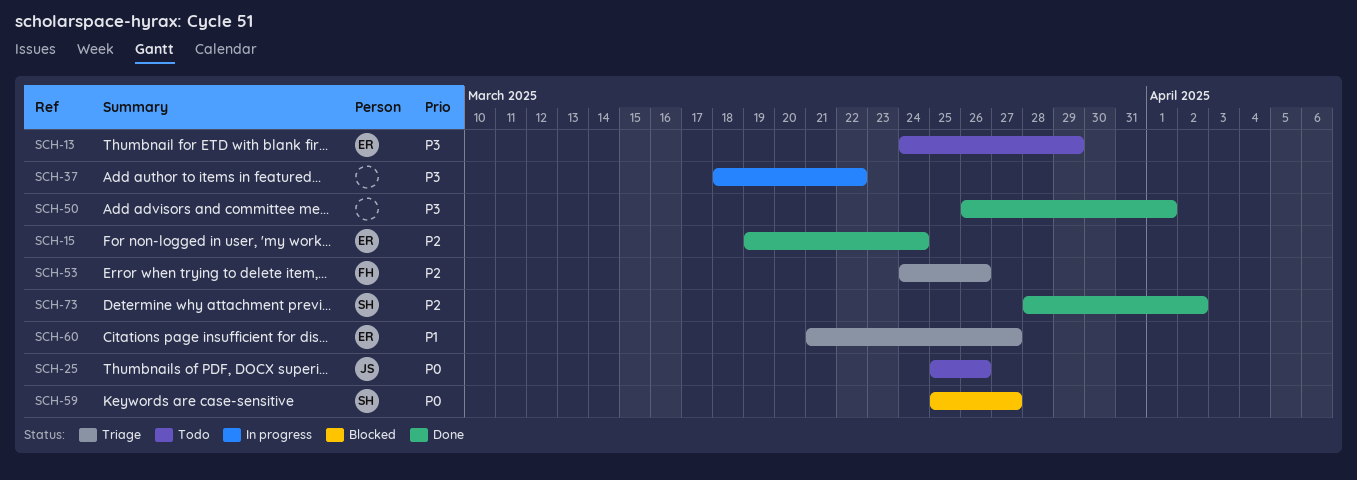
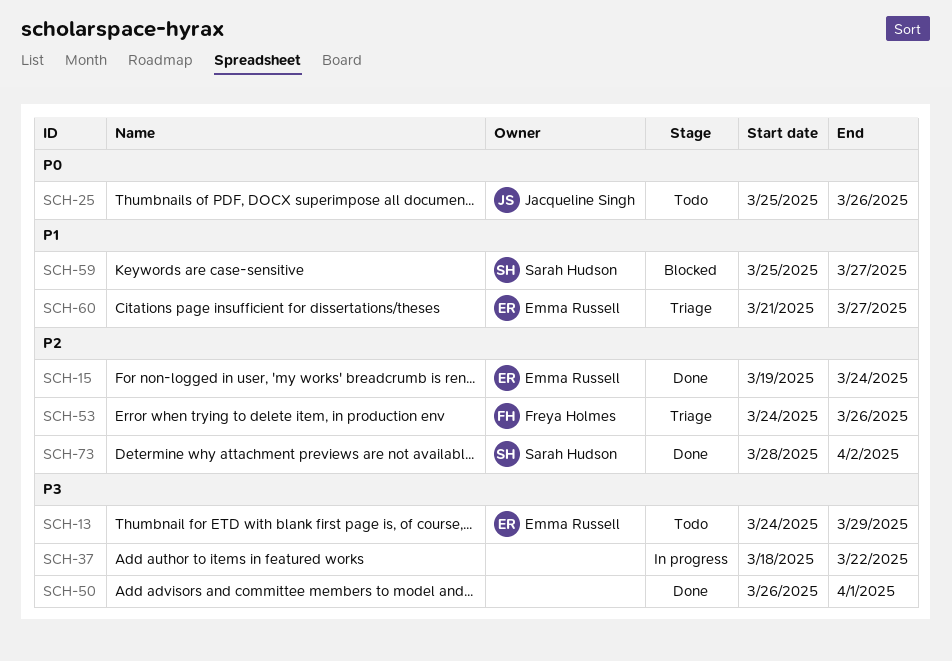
SCH-59, priority: P0 -> P1

